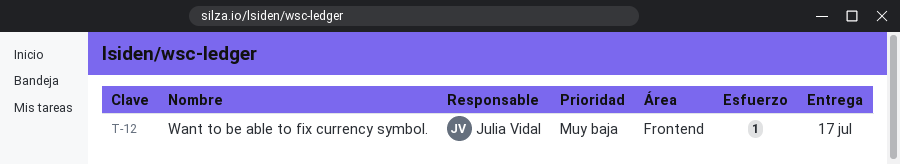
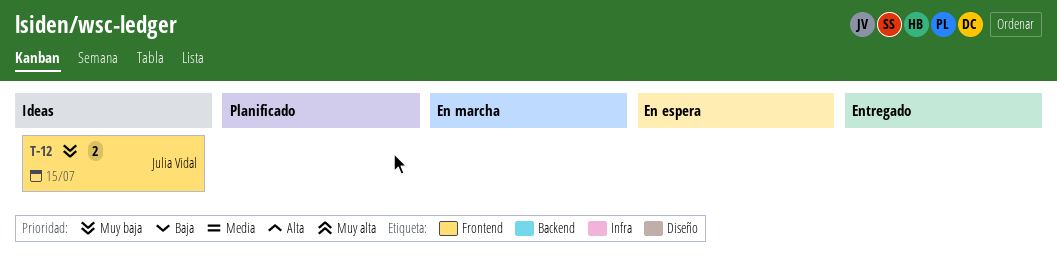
T-12, estimate: 1 -> 2
T-12, due: Jul 17 -> Jul 15

